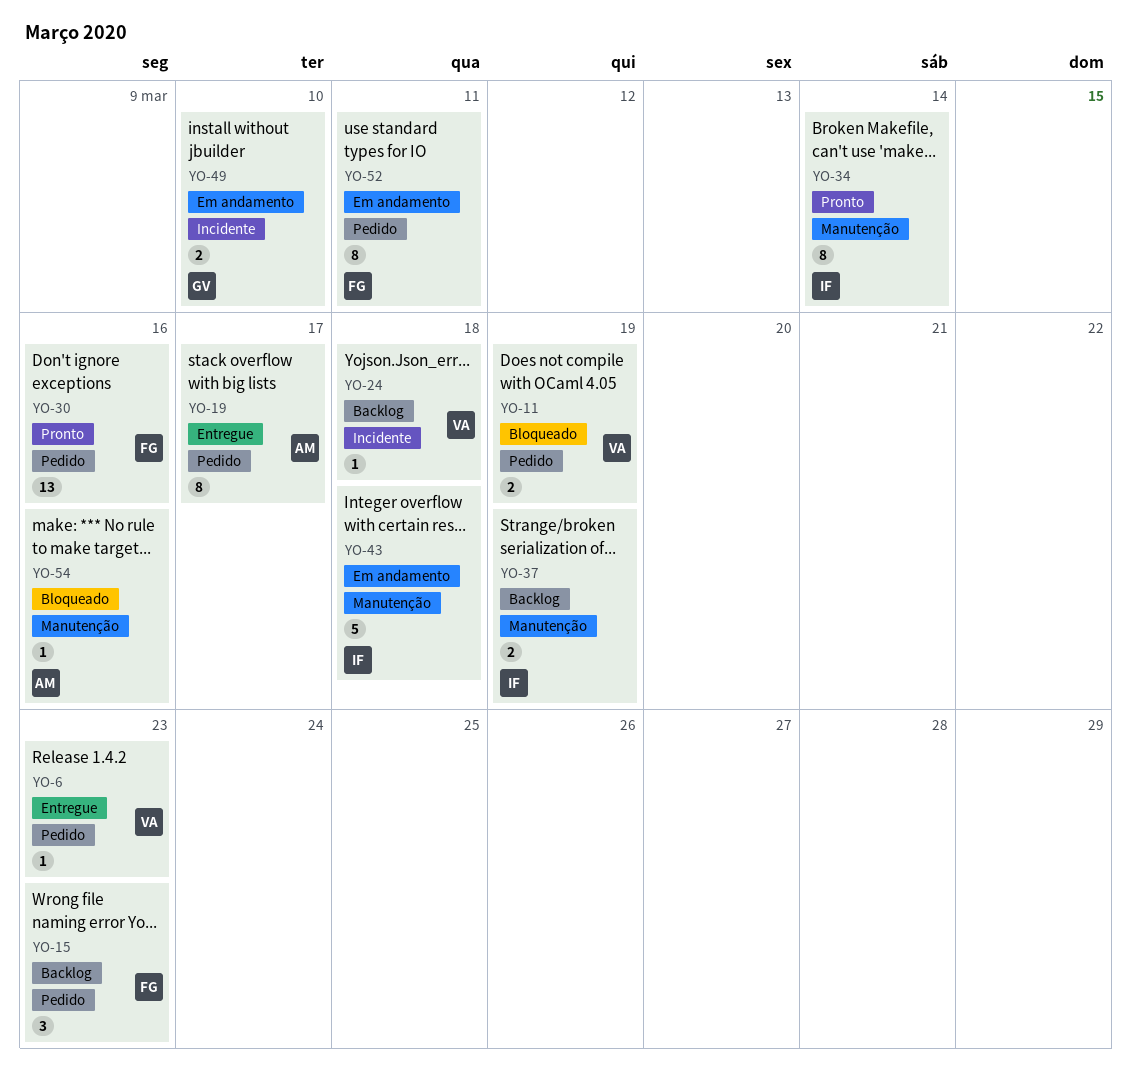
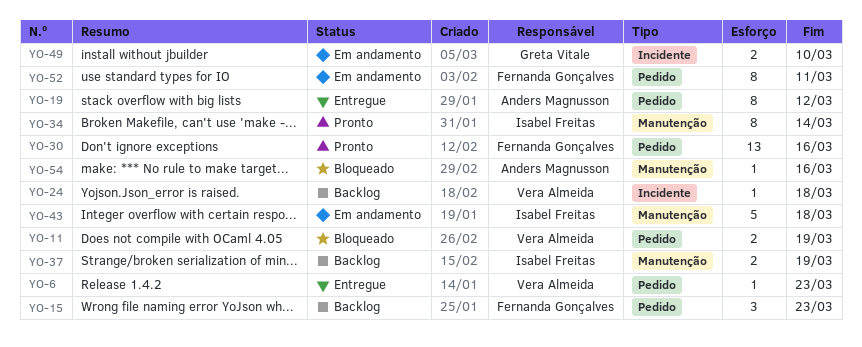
YO-19, due: Mar 17 -> Mar 12

